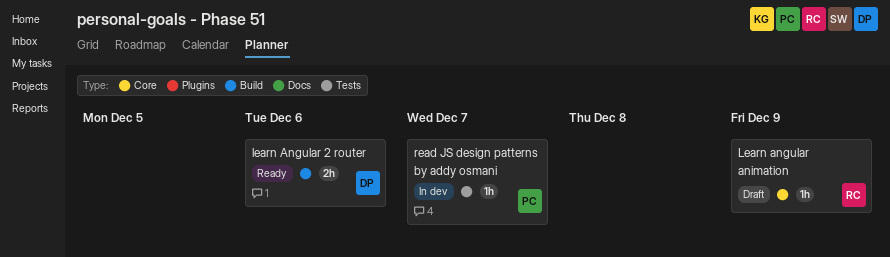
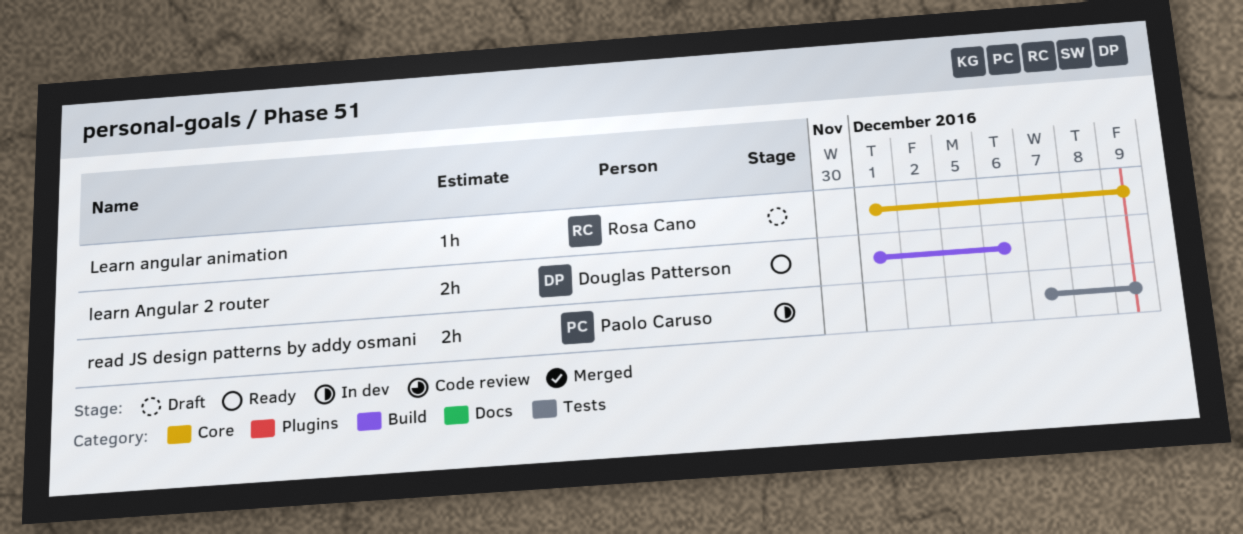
read JS design patterns by addy osmani, estimate: 1h -> 2h
read JS design patterns by addy osmani, due: Dec 7 -> Dec 9

